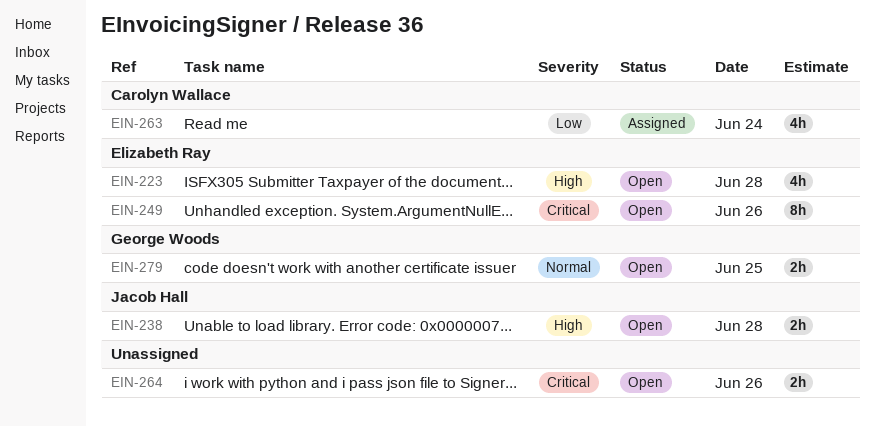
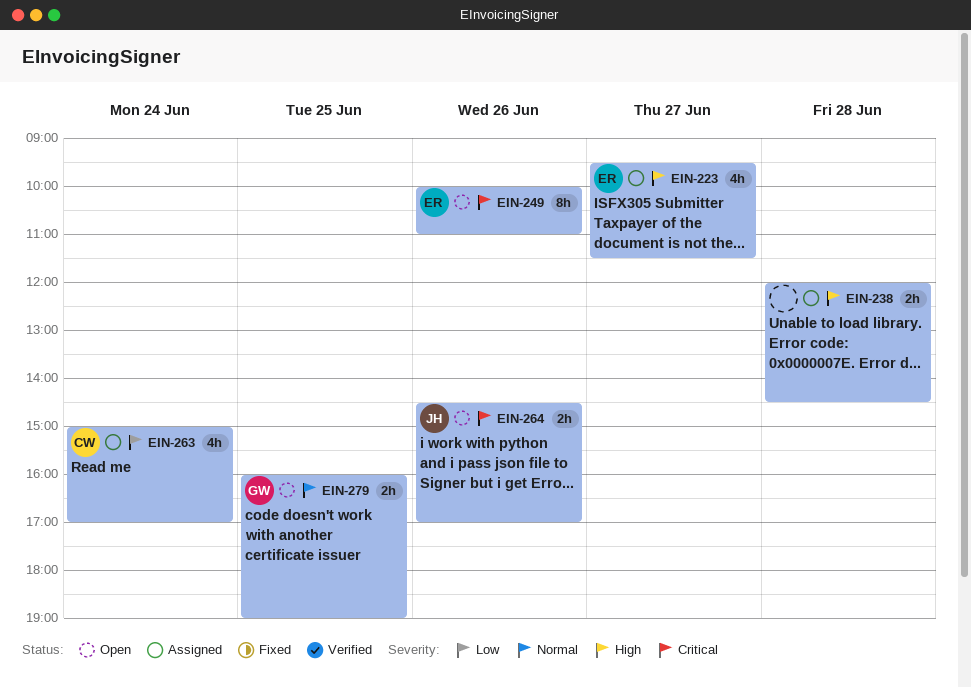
EIN-223, status: Open -> Assigned
EIN-223, day: Jun 28 -> Jun 27
EIN-238, status: Open -> Assigned
EIN-238, owner: Jacob Hall -> none
EIN-264, owner: none -> Jacob Hall

